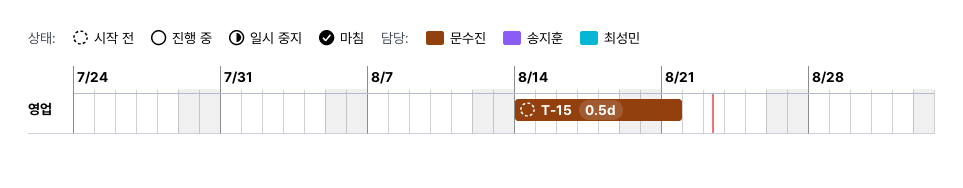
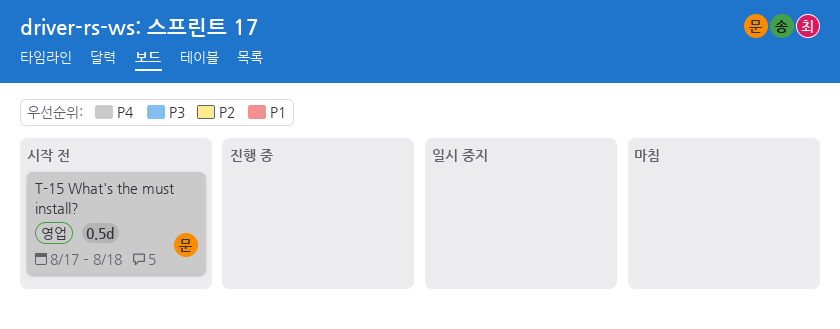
T-15, start: Aug 14 -> Aug 17
T-15, due: Aug 21 -> Aug 18

